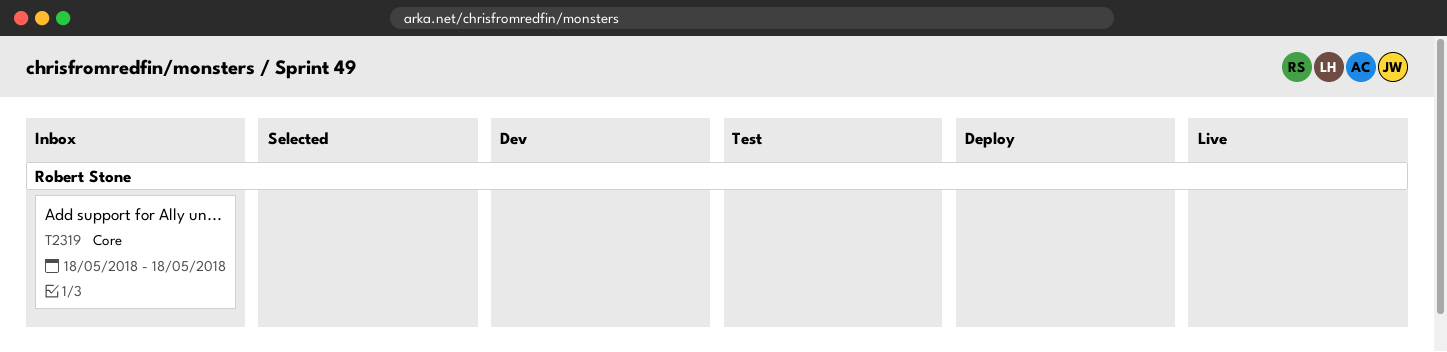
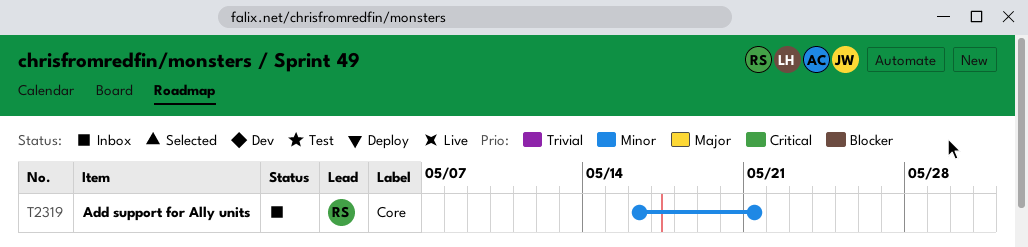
T2319, start: May 18 -> May 16
T2319, due: May 18 -> May 21

